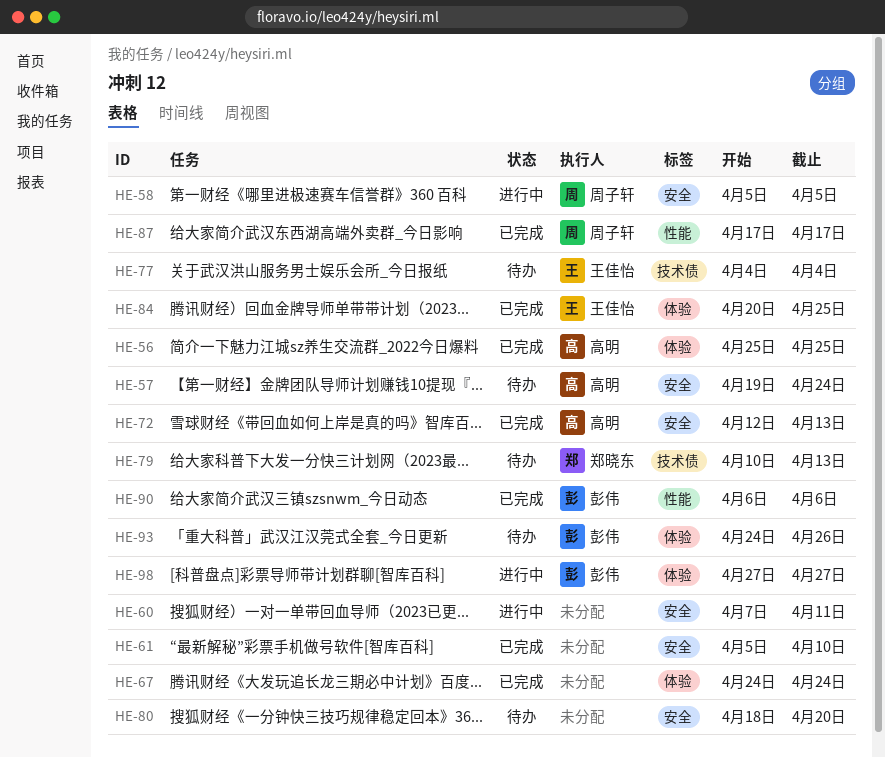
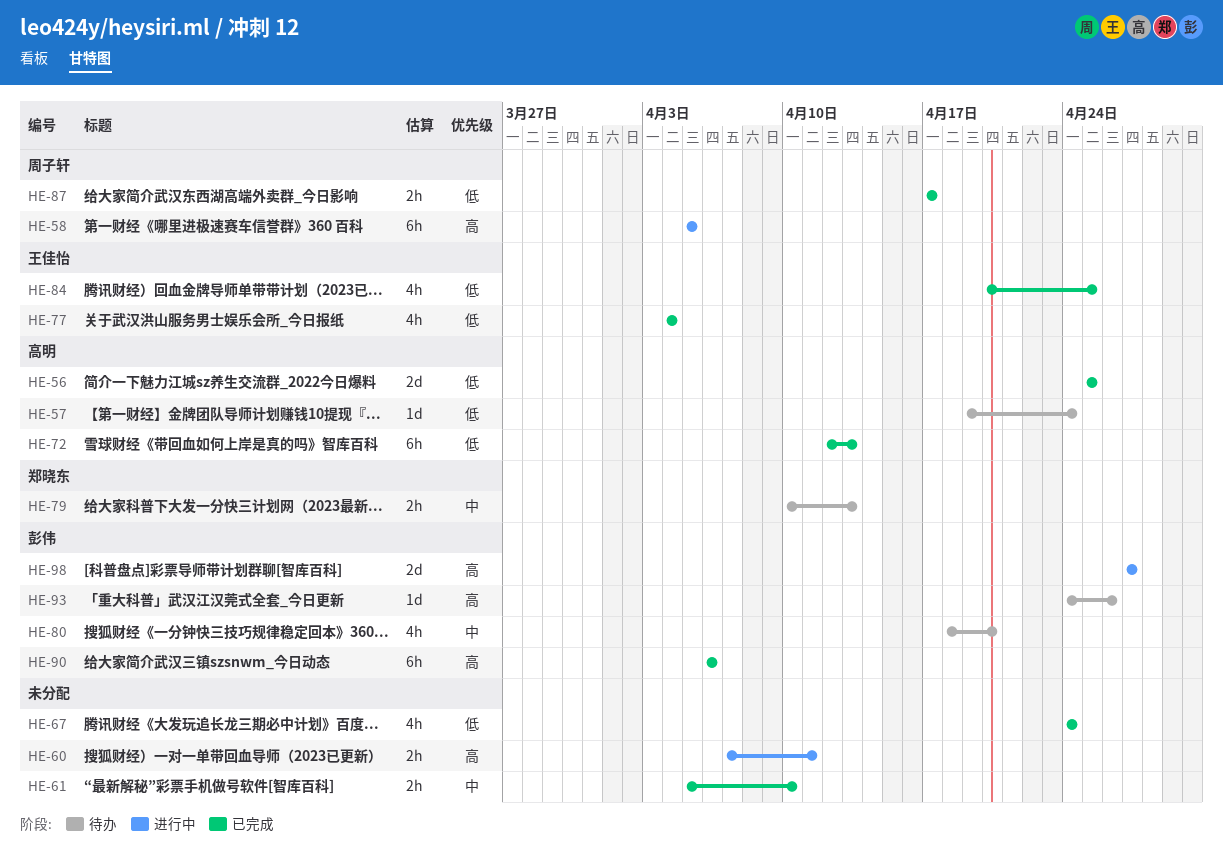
HE-77, status: 待办 -> 已完成
HE-80, owner: none -> 彭伟

